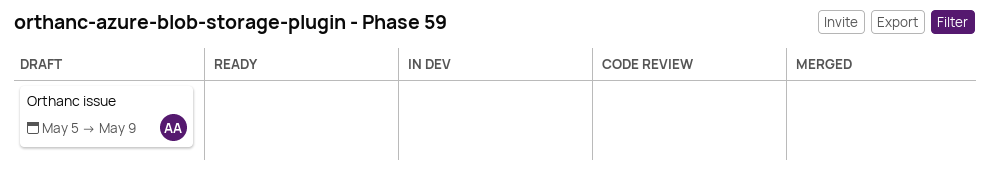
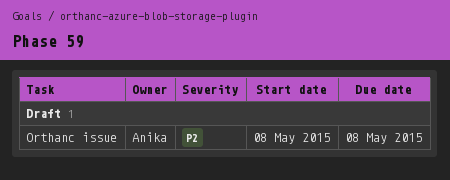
Orthanc issue, start: May 5 -> May 8
Orthanc issue, due: May 9 -> May 8

